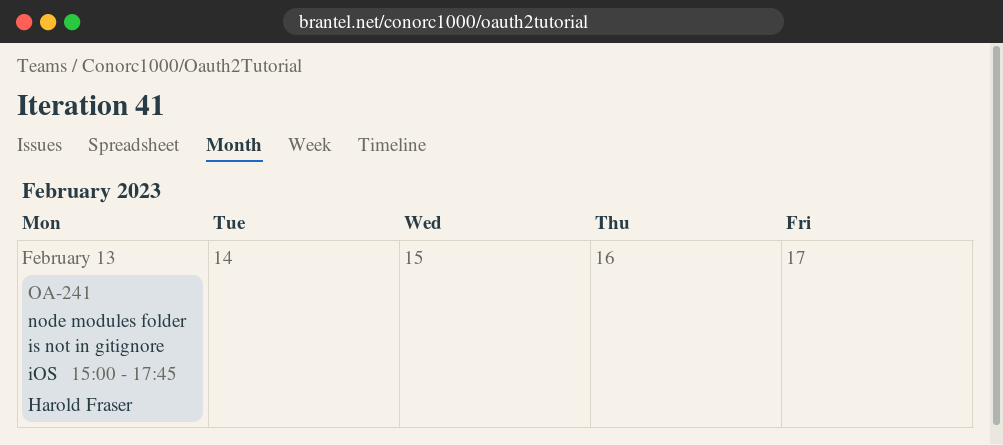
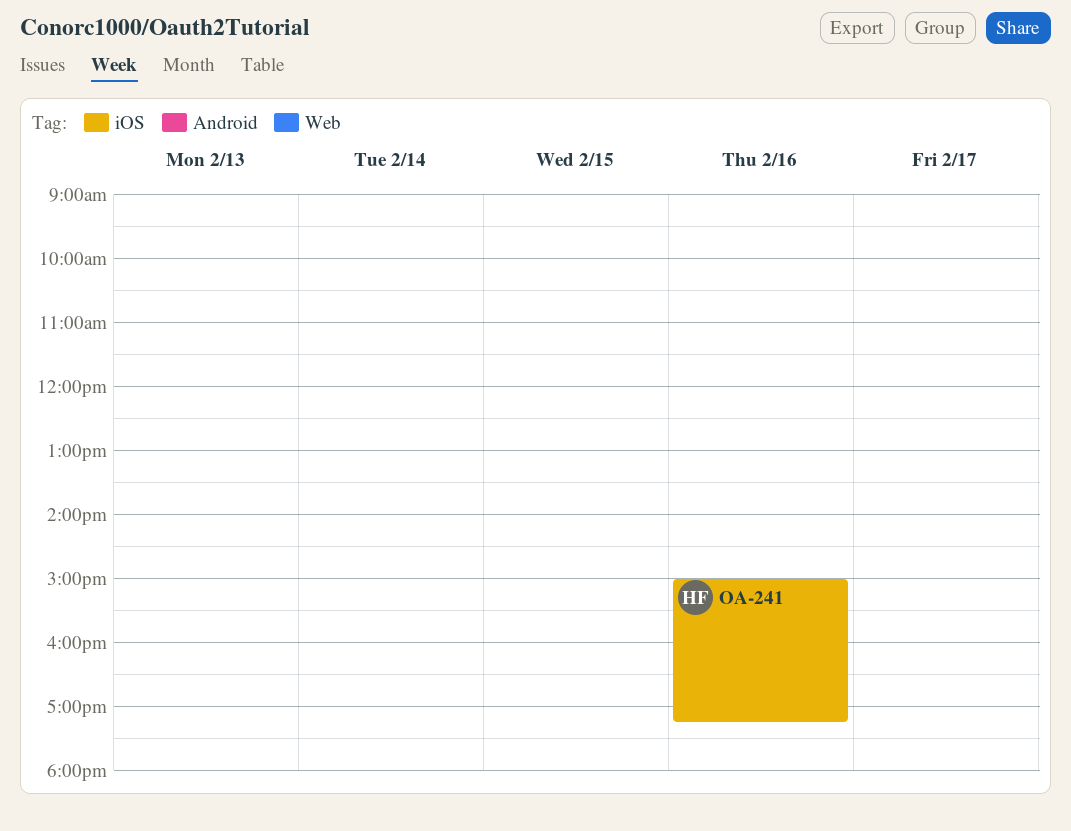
OA-241, day: Feb 13 -> Feb 16
OA-241, ends: 17:45 -> 17:15

